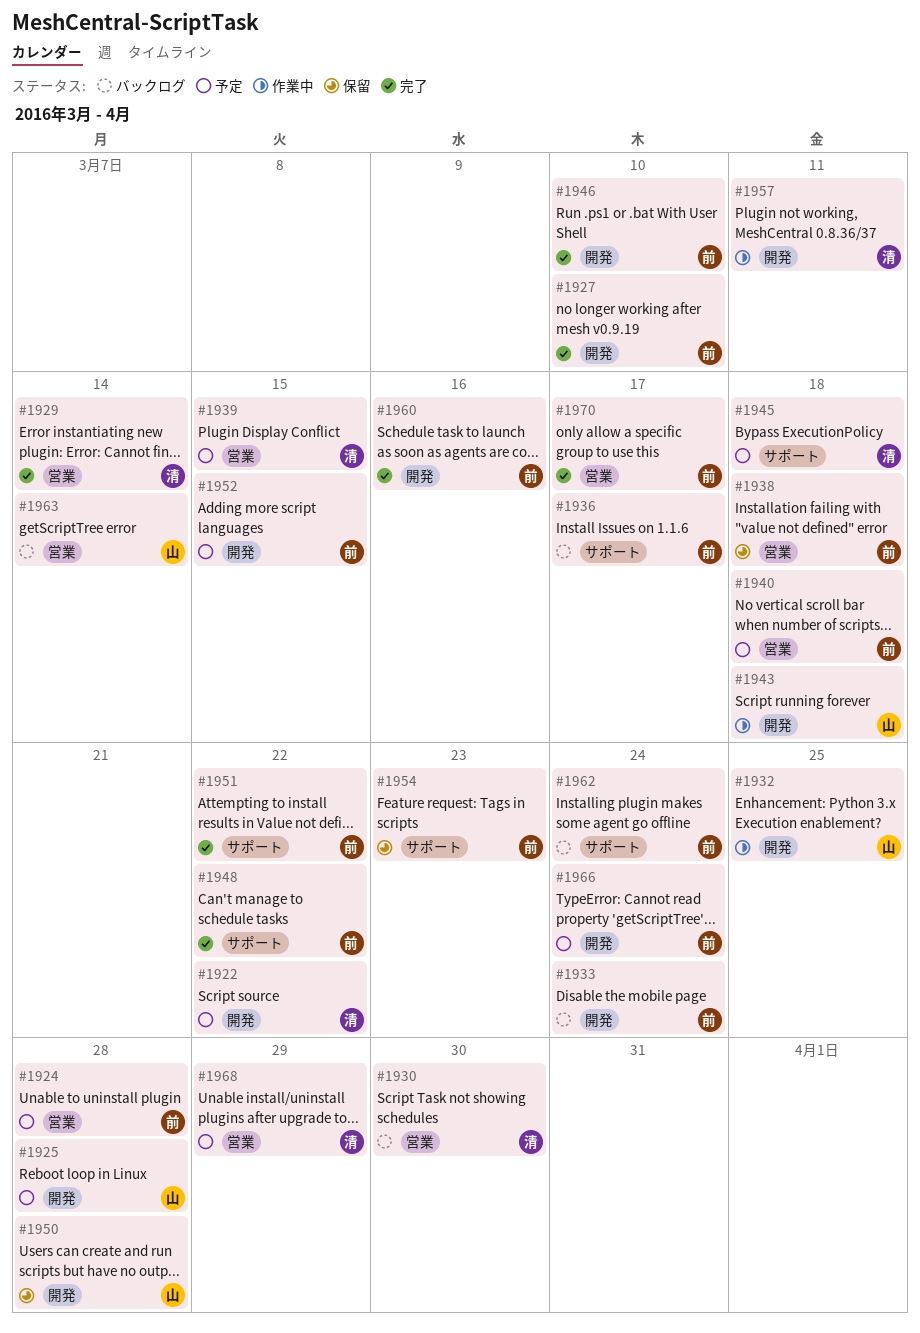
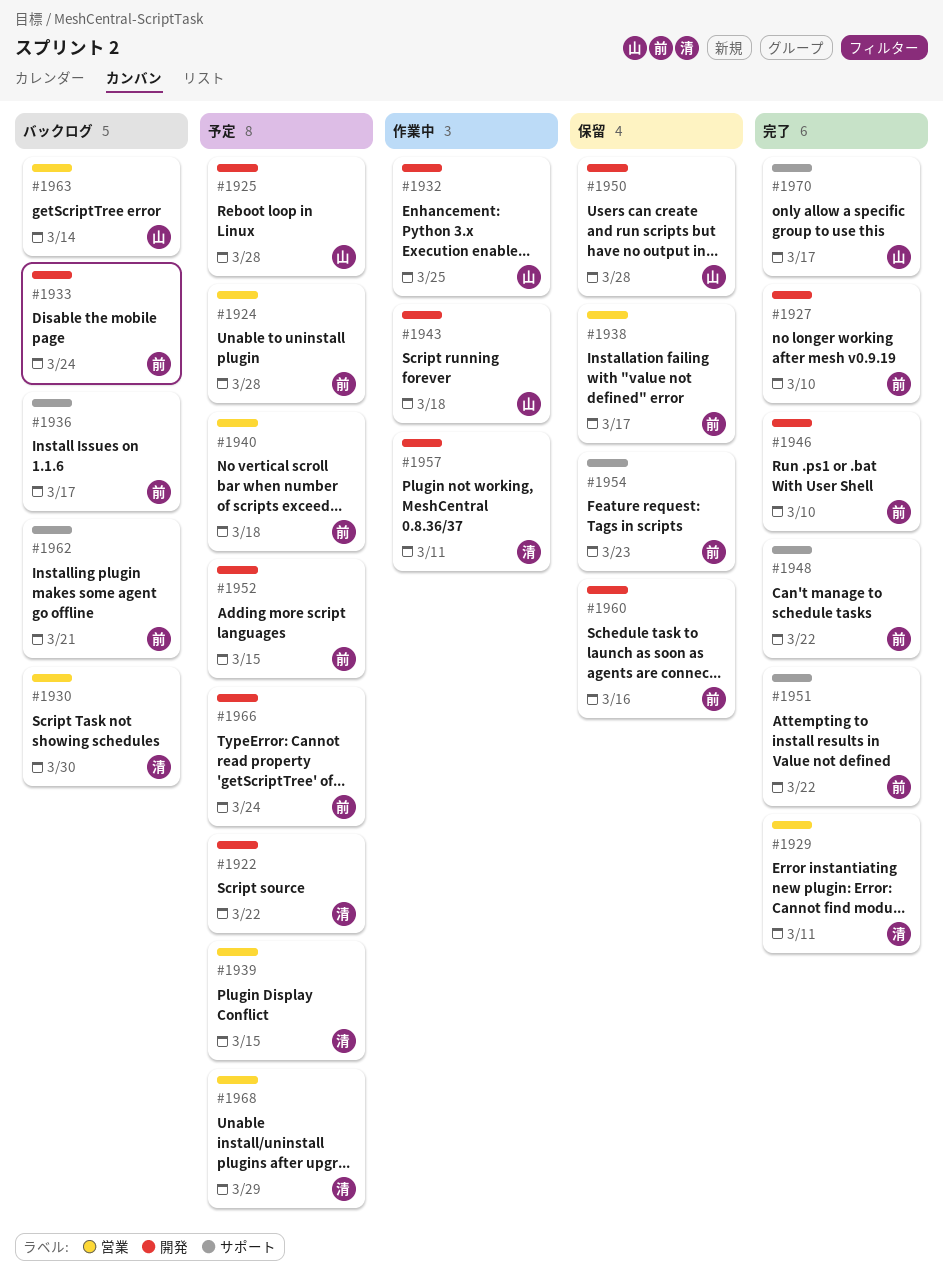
#1929, due: Mar 14 -> Mar 11
#1938, due: Mar 18 -> Mar 17
#1945: present -> none
#1960, status: 完了 -> 保留
#1962, due: Mar 24 -> Mar 21
#1970, owner: 前 -> 山
#1970, label: 営業 -> サポート

